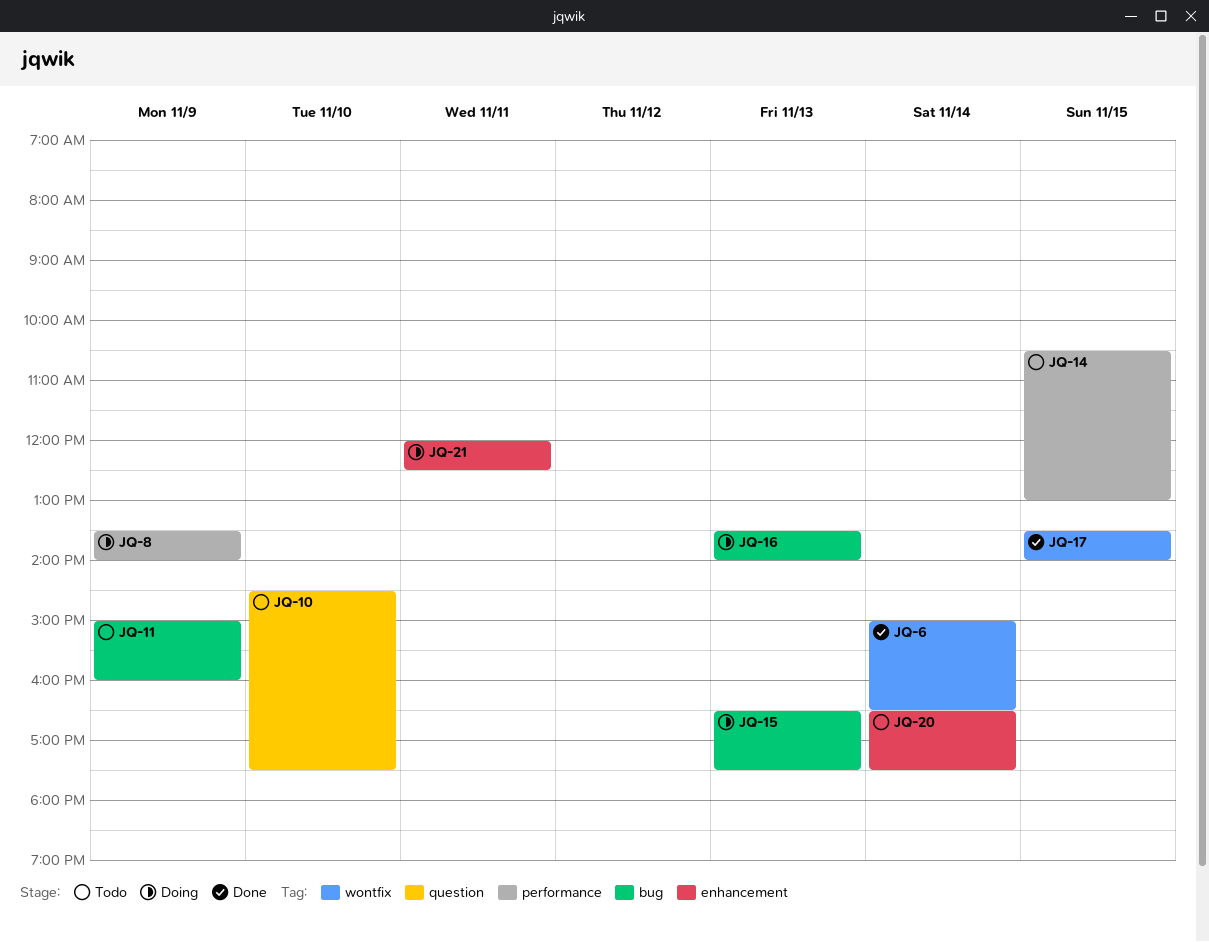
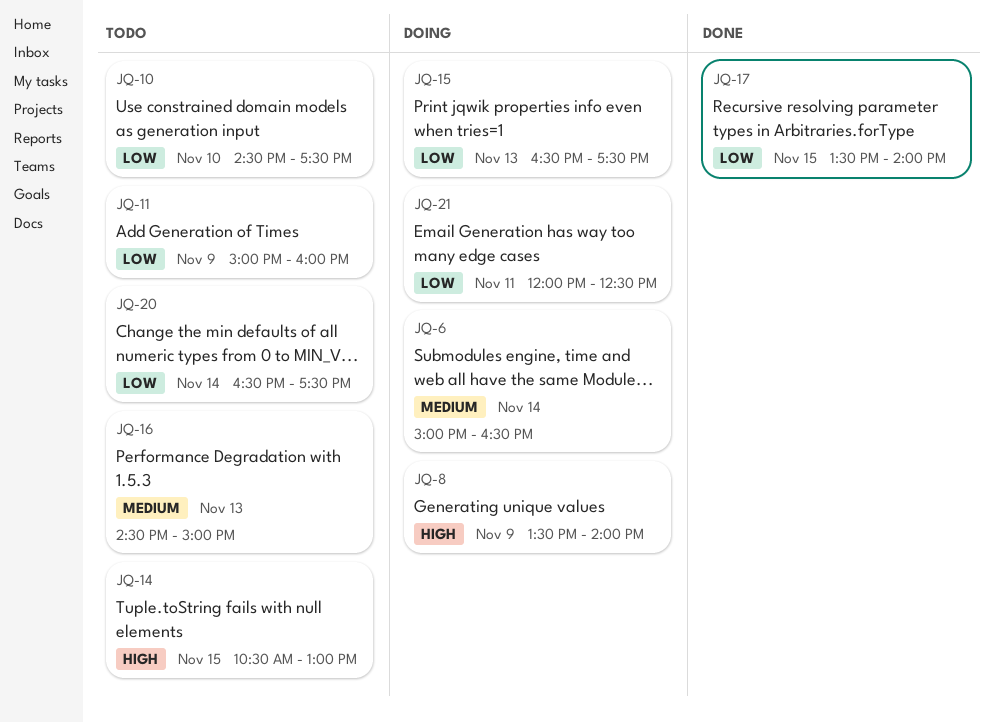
JQ-6, status: Done -> Doing
JQ-16, status: Doing -> Todo
JQ-16, begins: 13:30 -> 14:30
JQ-16, ends: 14:00 -> 15:00

